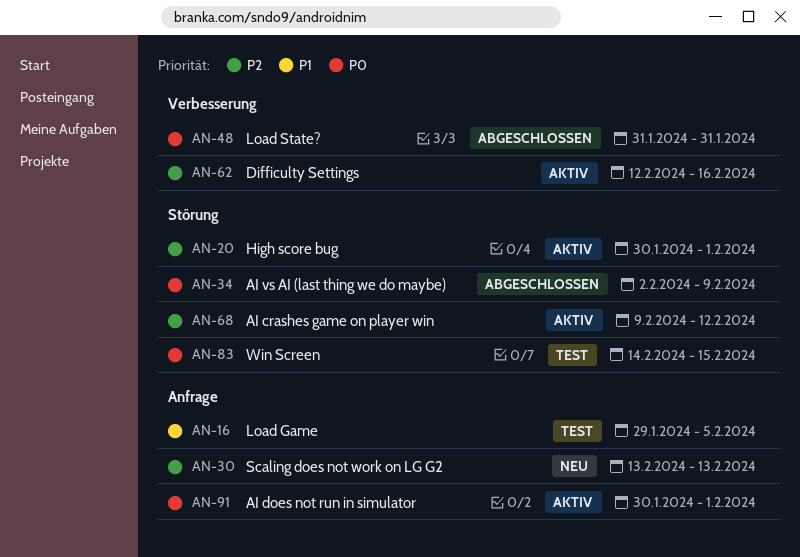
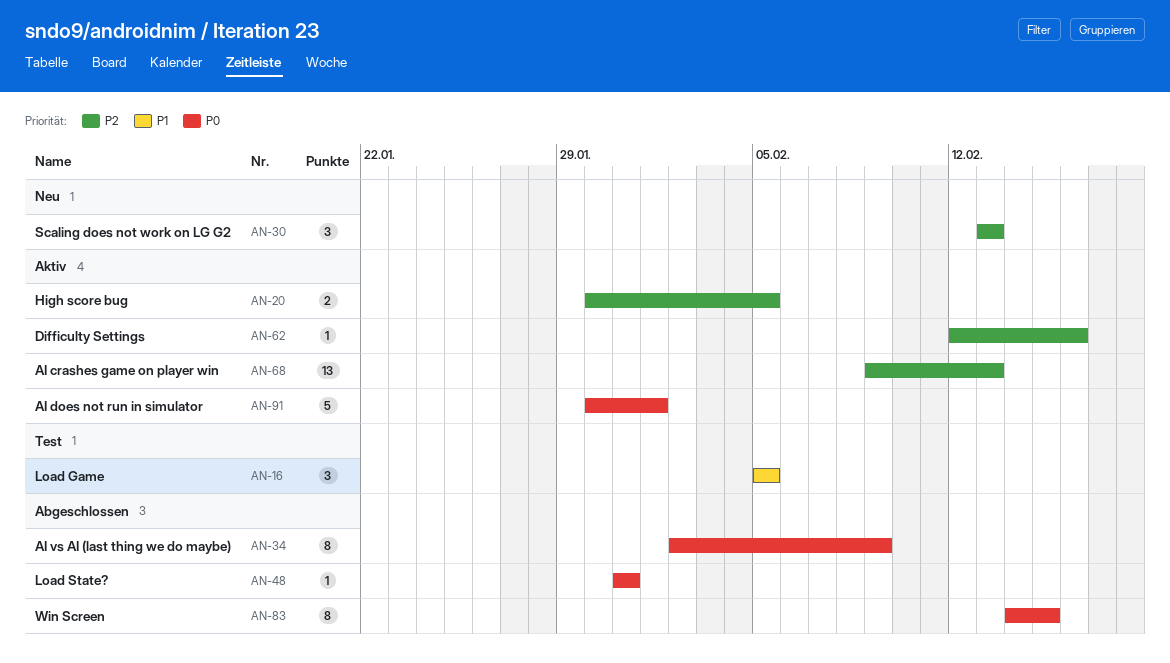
AN-16, start: Jan 29 -> Feb 5
AN-20, due: Feb 1 -> Feb 5
AN-68, due: Feb 12 -> Feb 13
AN-83, status: Test -> Abgeschlossen

